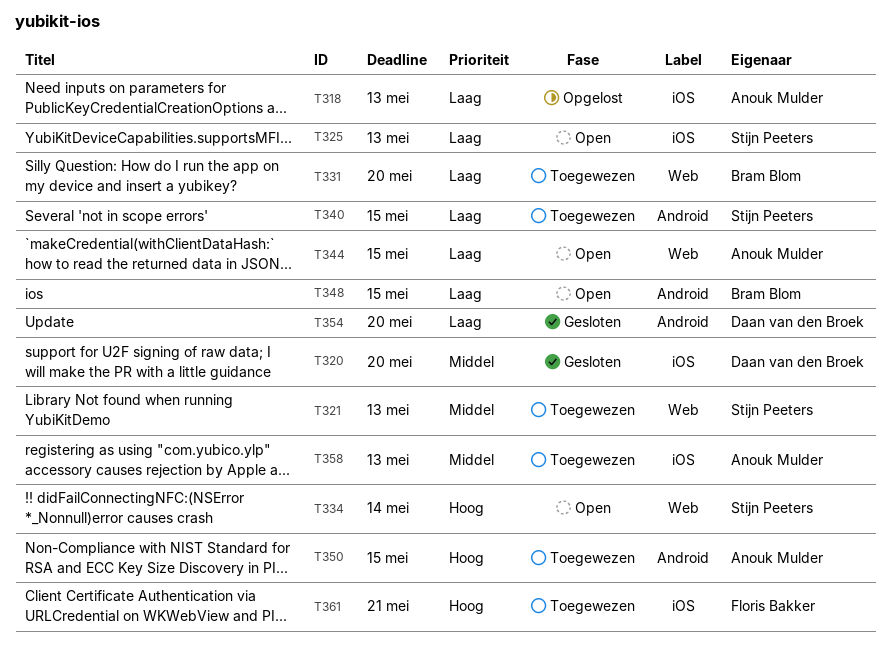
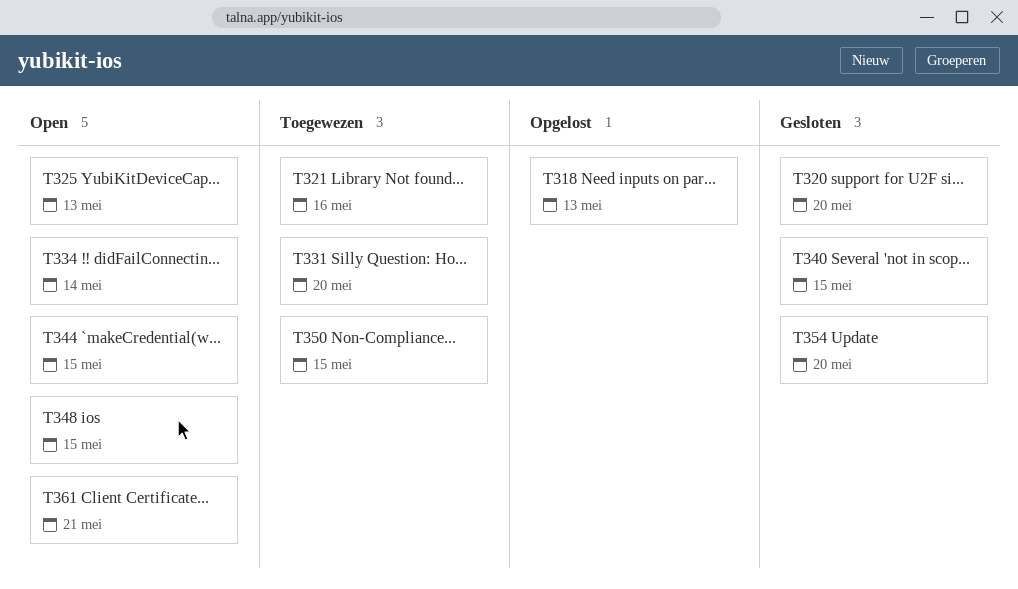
T321, due: May 13 -> May 16
T340, status: Toegewezen -> Gesloten
T358: present -> none
T361, status: Toegewezen -> Open

